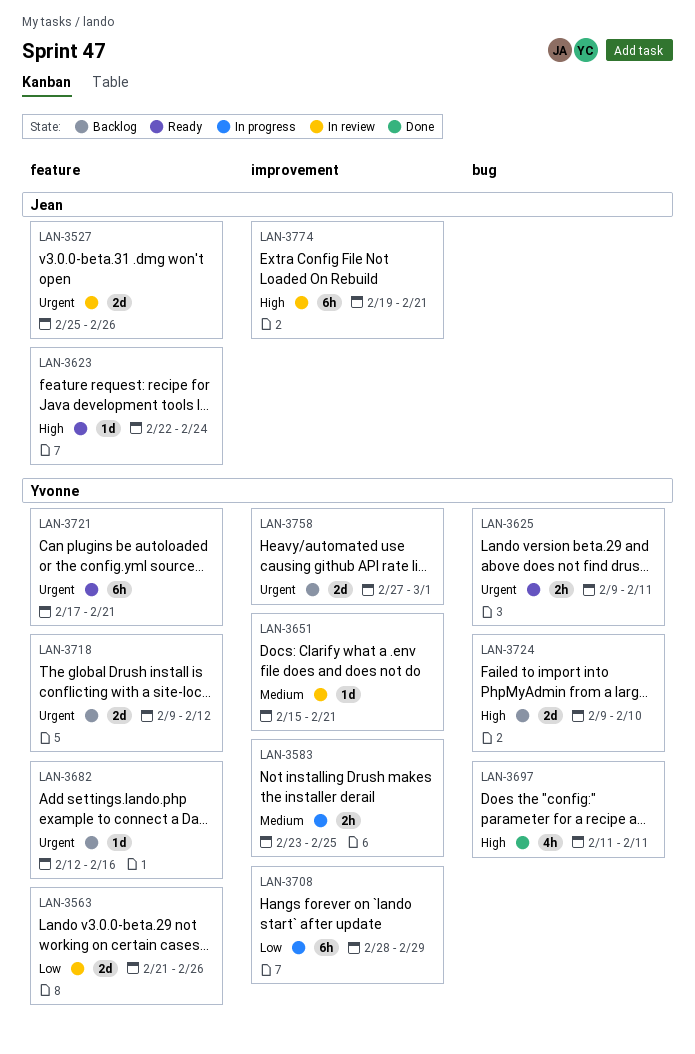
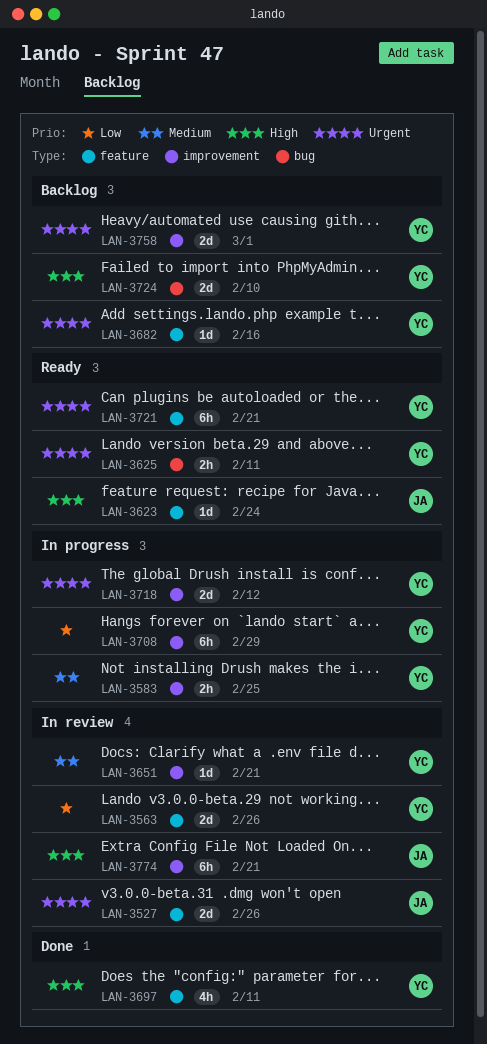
LAN-3697, label: bug -> feature
LAN-3718, status: Backlog -> In progress
LAN-3718, label: feature -> improvement

